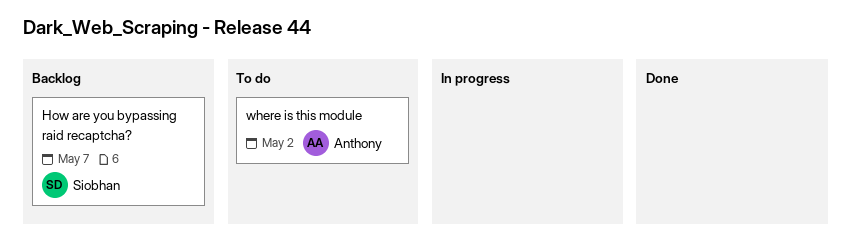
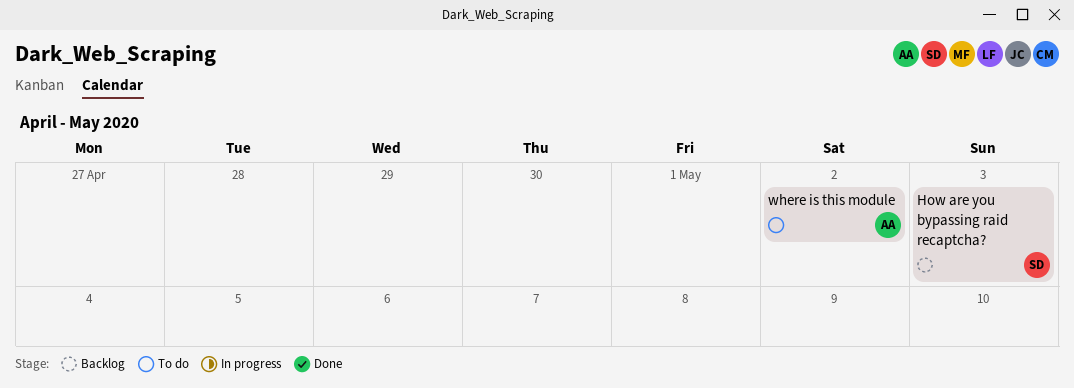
How are you bypassing raid recaptcha?, due: May 7 -> May 3

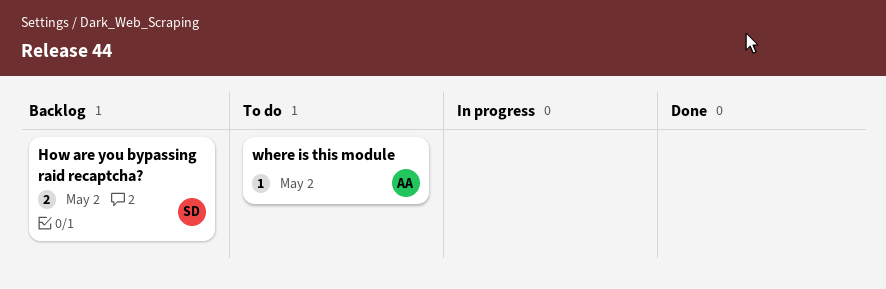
How are you bypassing raid recaptcha?, due: May 3 -> May 2

